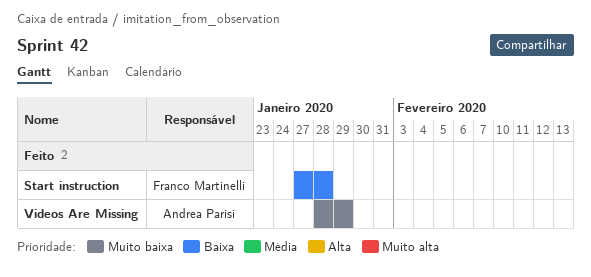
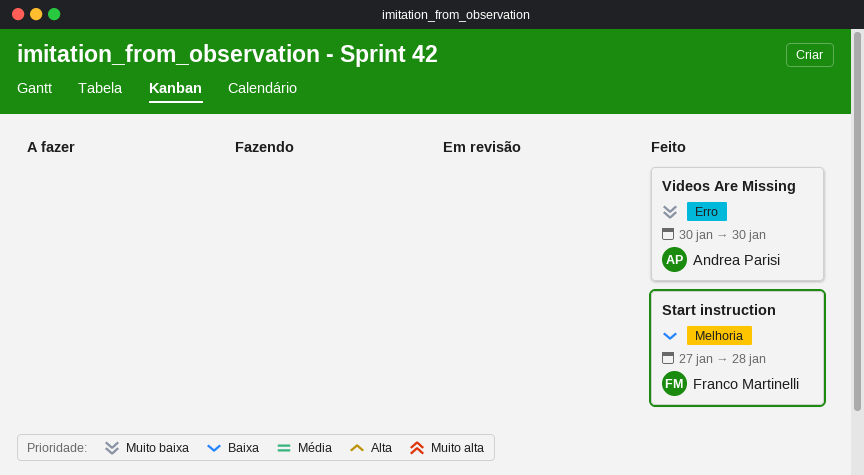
Videos Are Missing, start: Jan 28 -> Jan 30
Videos Are Missing, due: Jan 29 -> Jan 30

